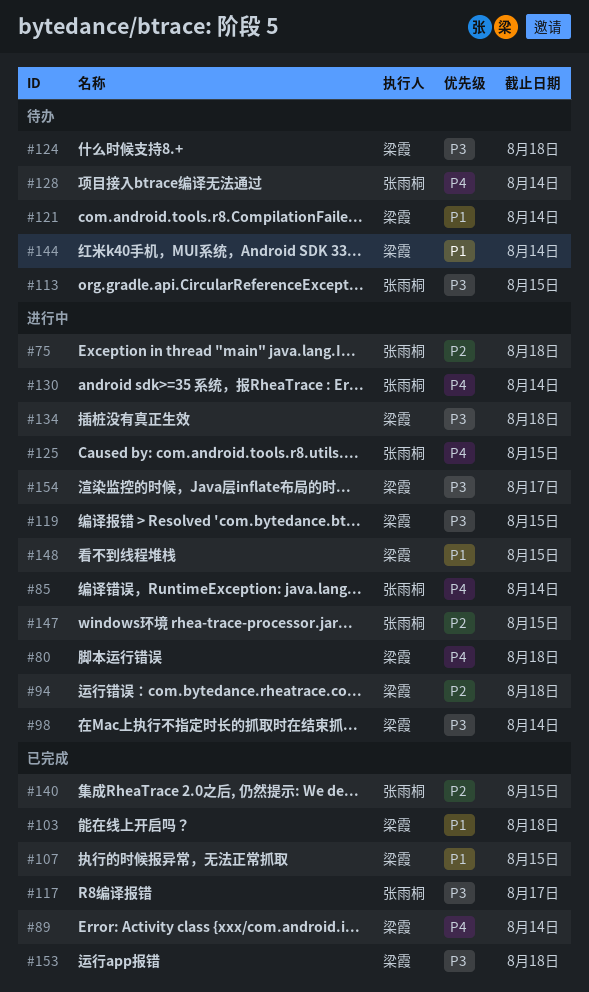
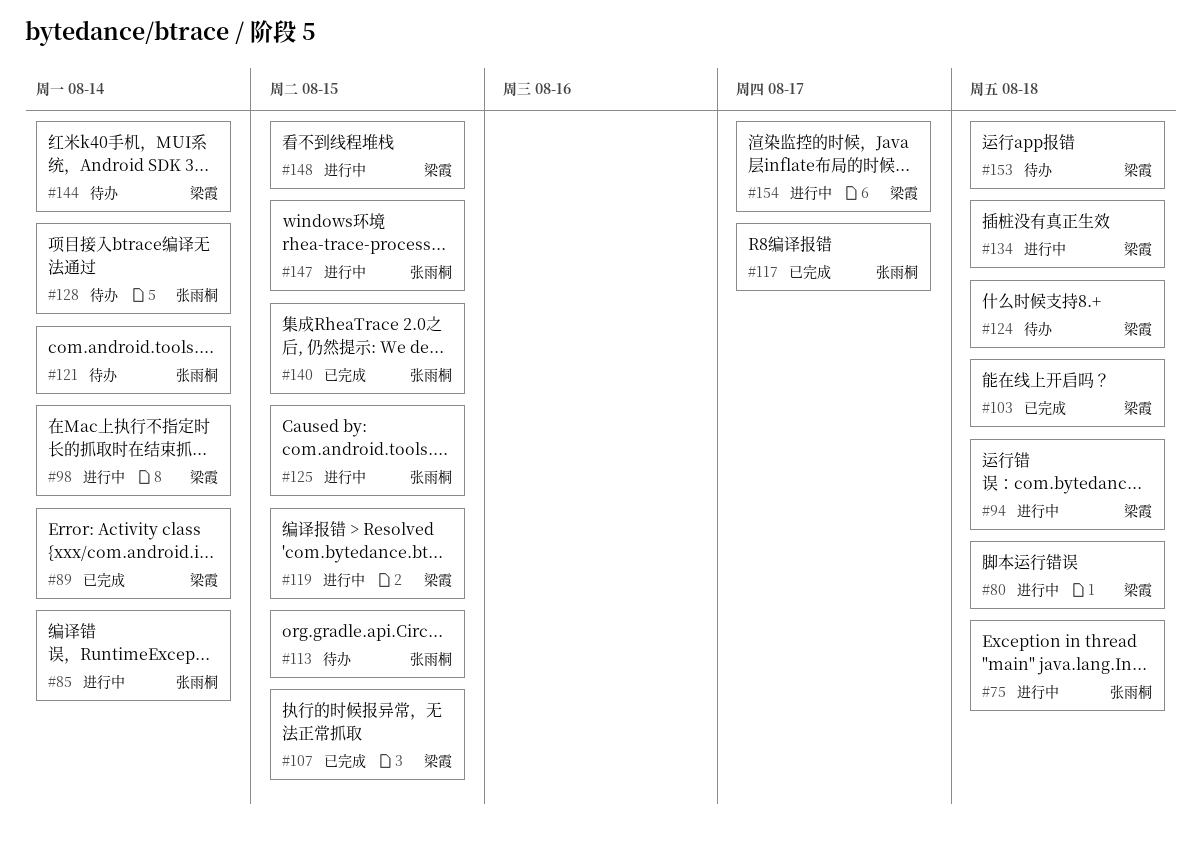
#121, owner: 梁霞 -> 张雨桐
#130: present -> none
#153, status: 已完成 -> 待办

